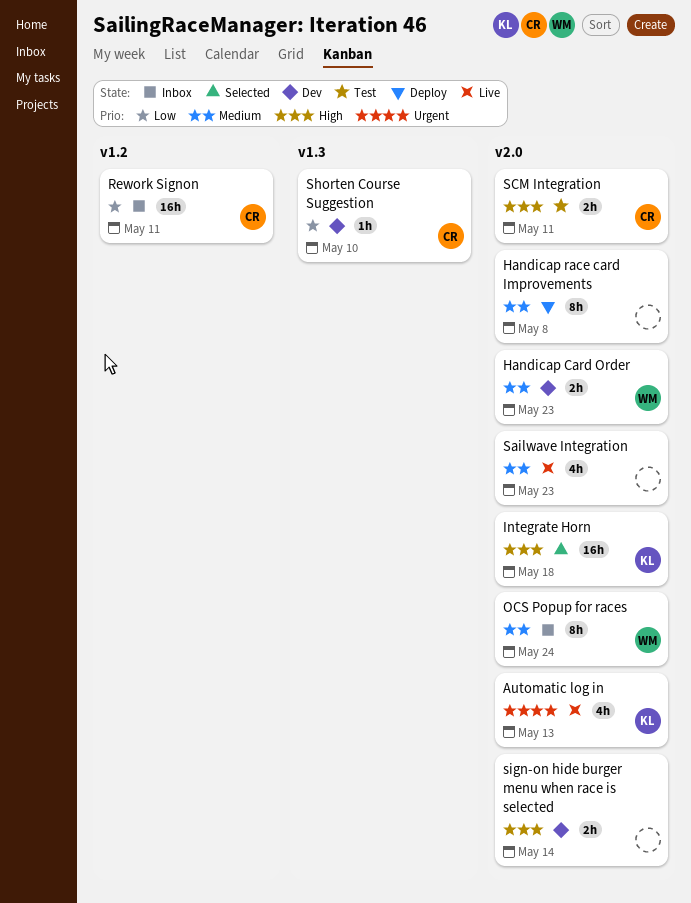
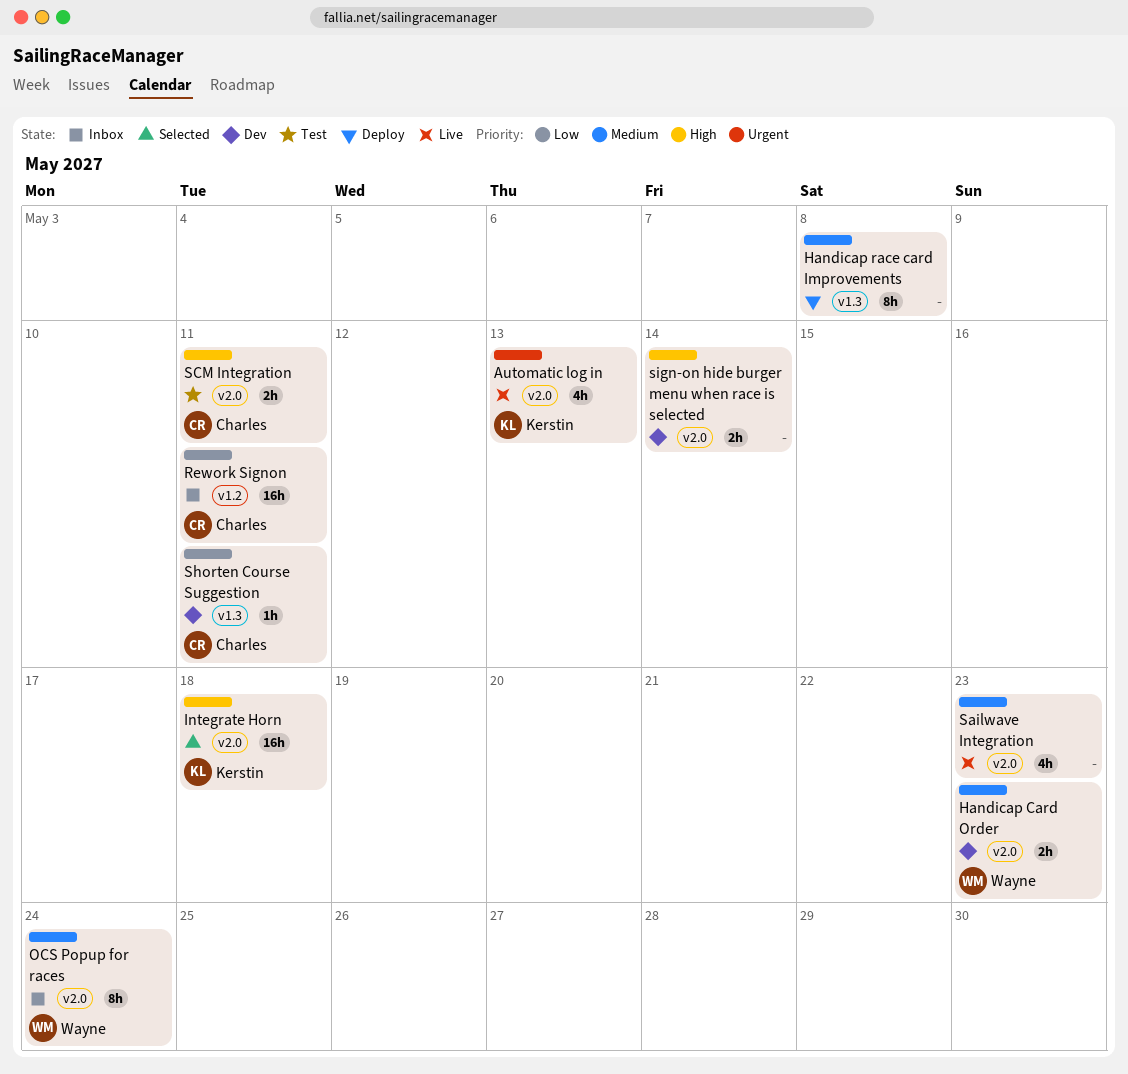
Handicap race card Improvements, label: v2.0 -> v1.3
Shorten Course Suggestion, due: May 10 -> May 11

